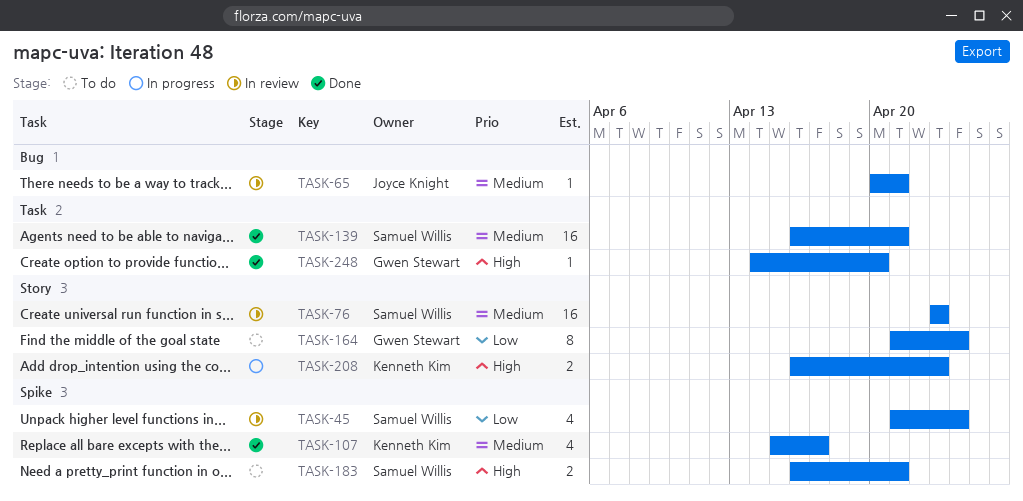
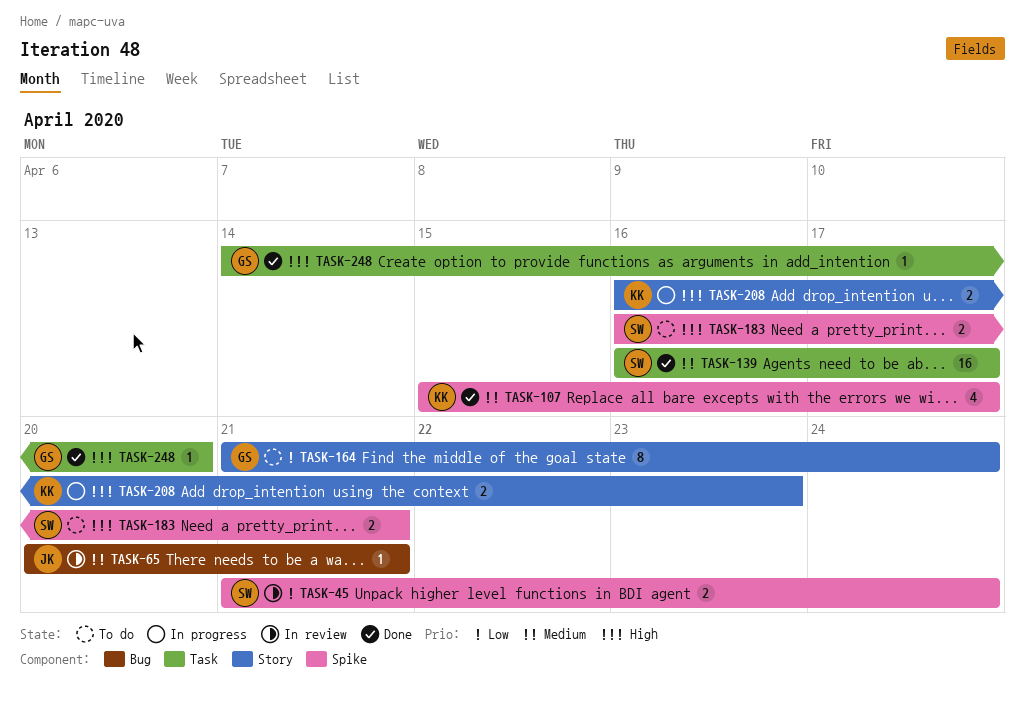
TASK-45, estimate: 4 -> 2
TASK-76: present -> none
TASK-139, due: Apr 21 -> Apr 17

